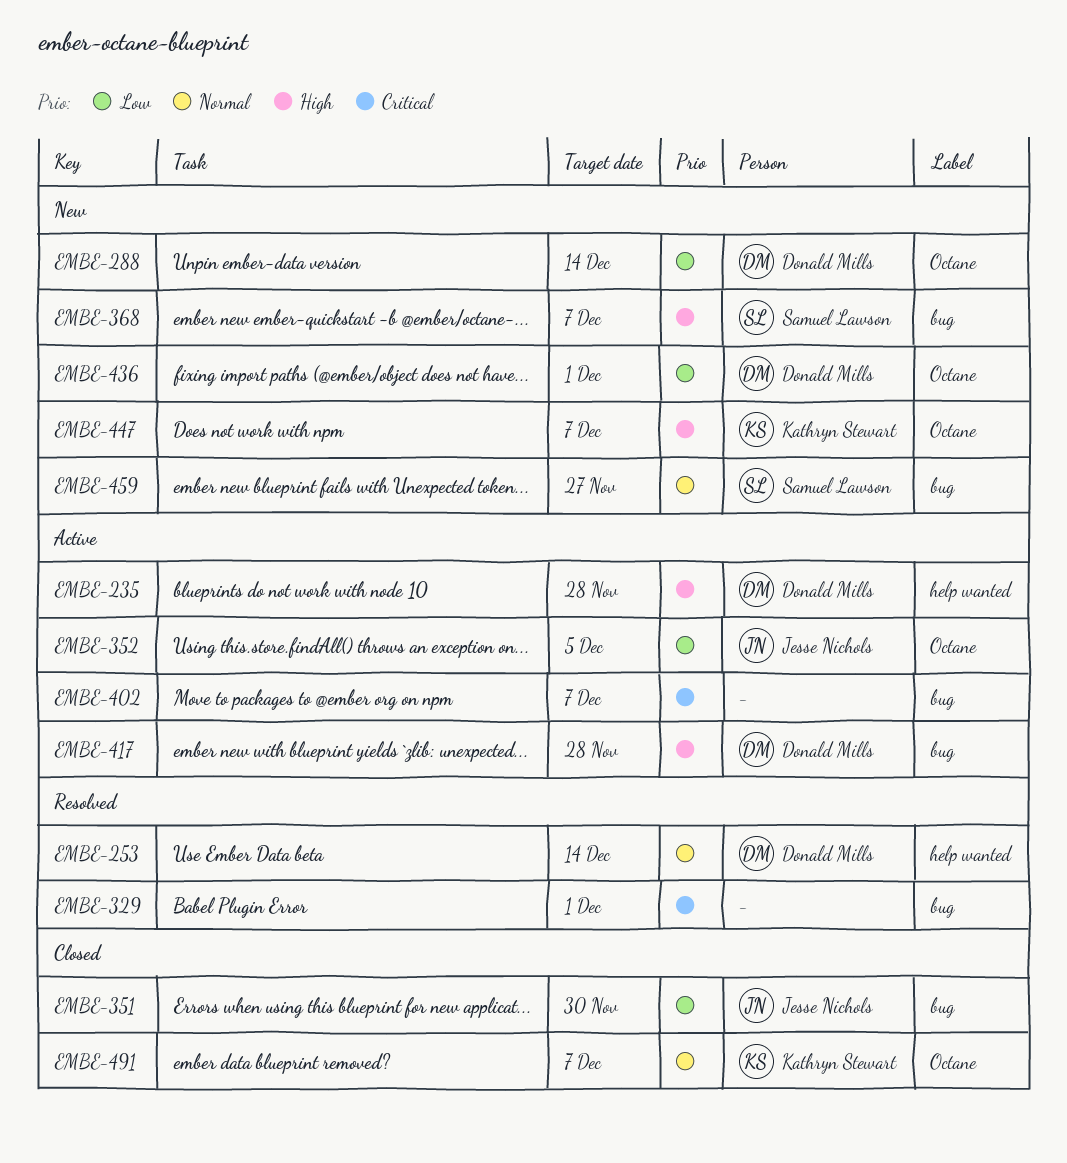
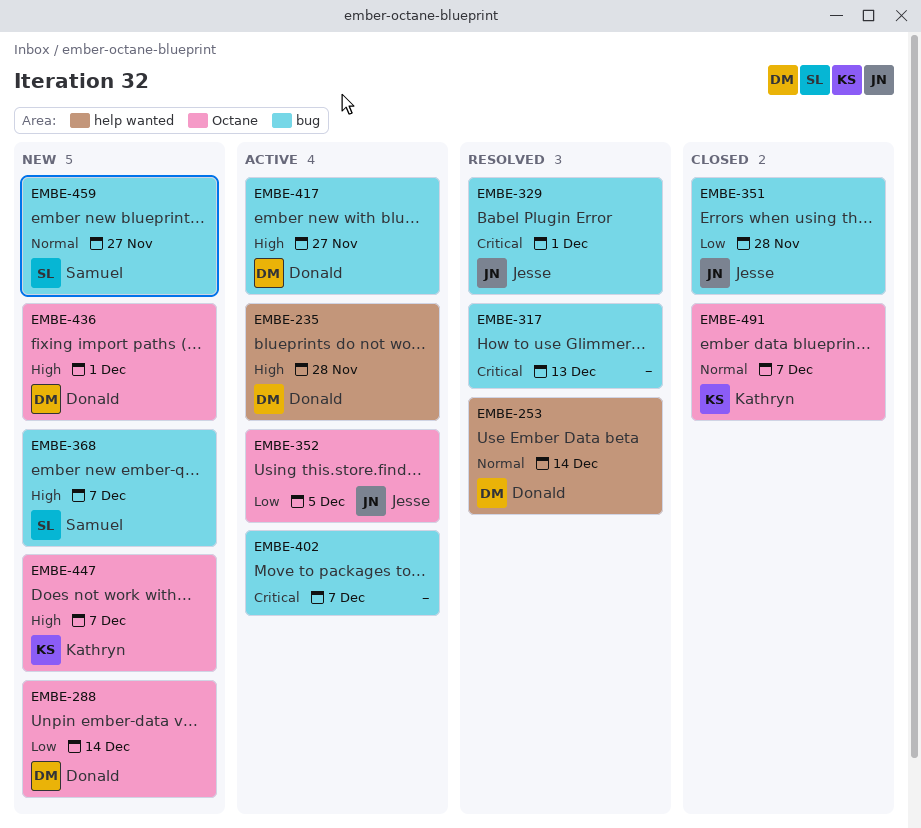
EMBE-317: none -> present
EMBE-329, owner: none -> Jesse Nichols
EMBE-351, due: Nov 30 -> Nov 28
EMBE-417, due: Nov 28 -> Nov 27
EMBE-436, priority: Low -> High

